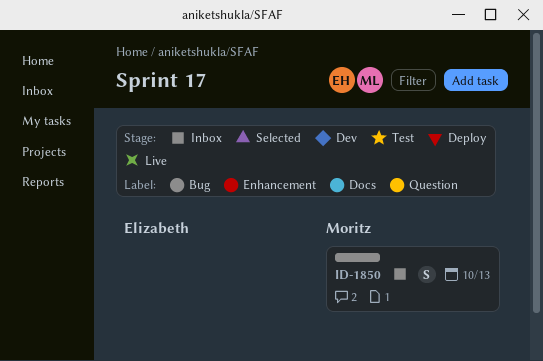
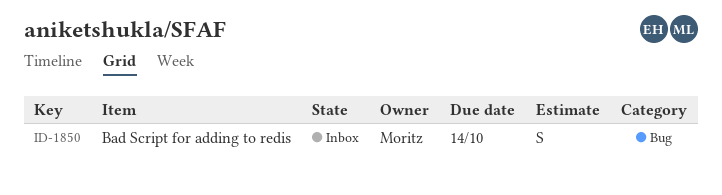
ID-1850, due: Oct 13 -> Oct 14

